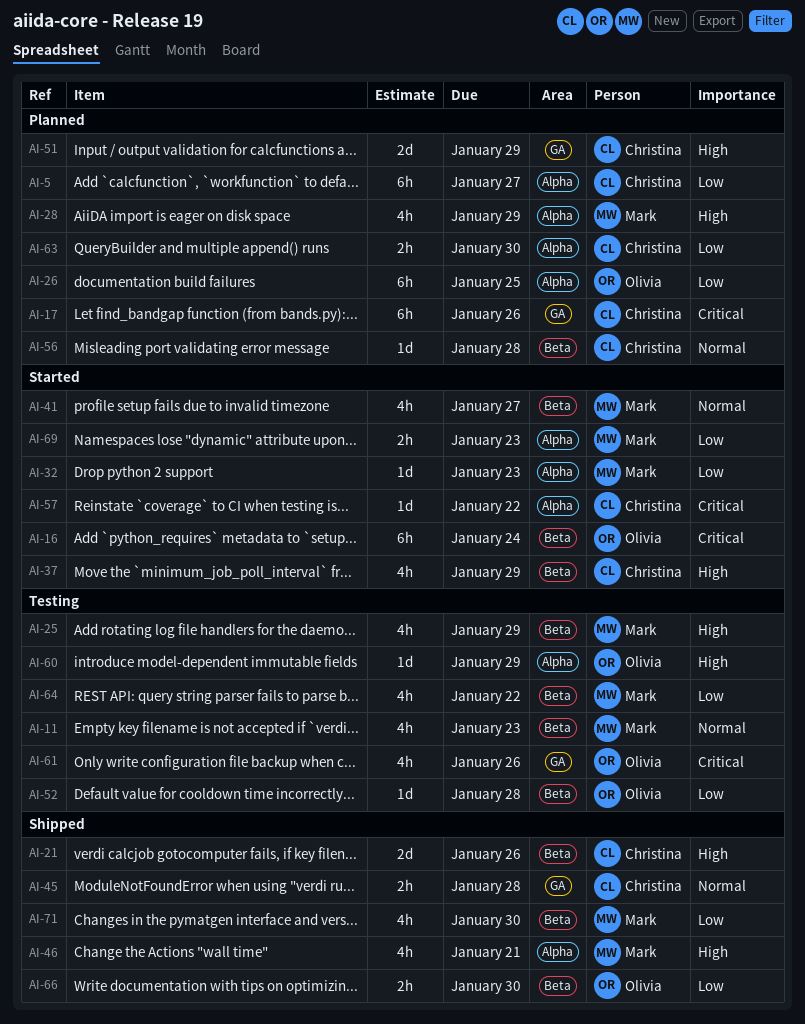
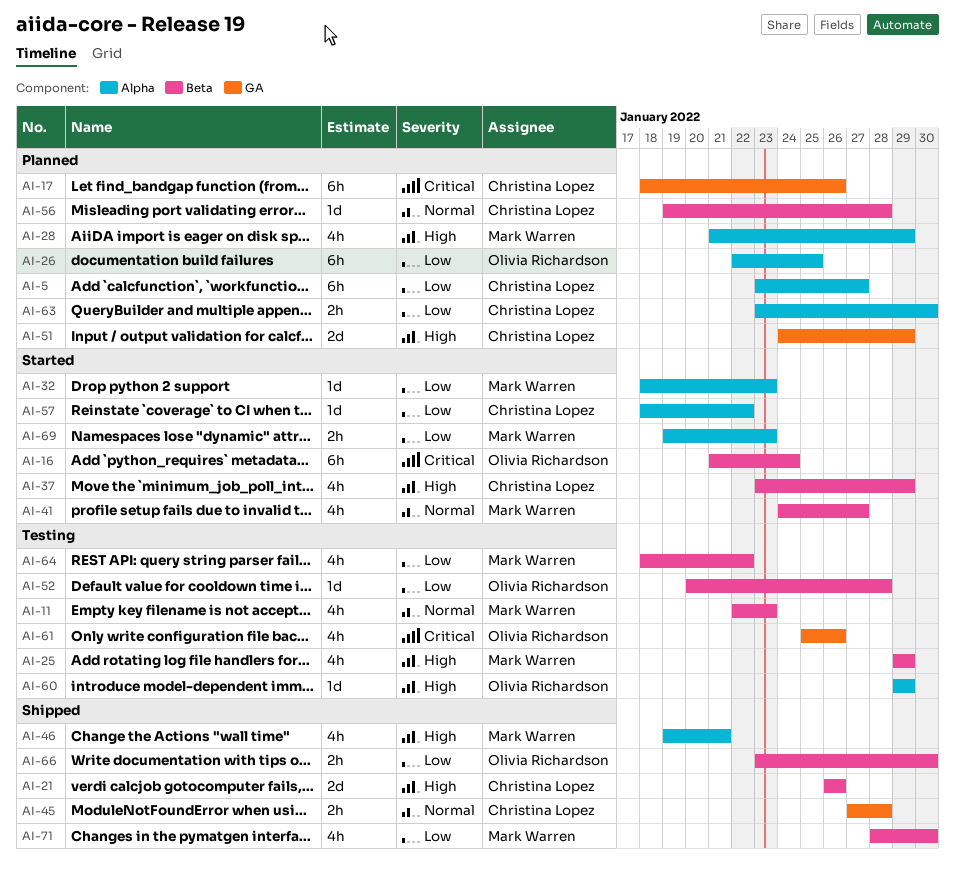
AI-57, priority: Critical -> Low

